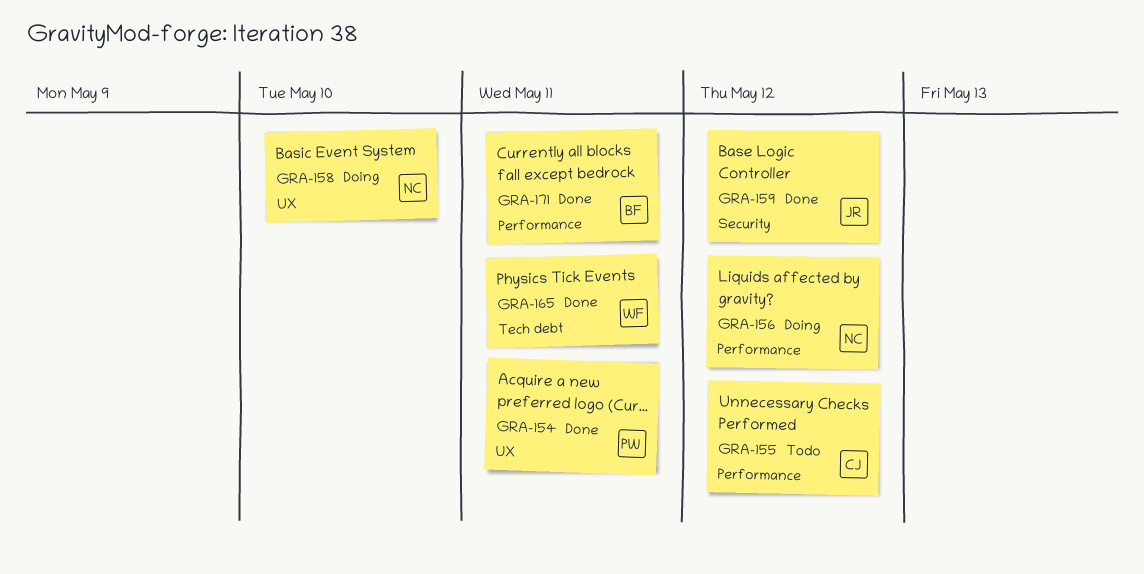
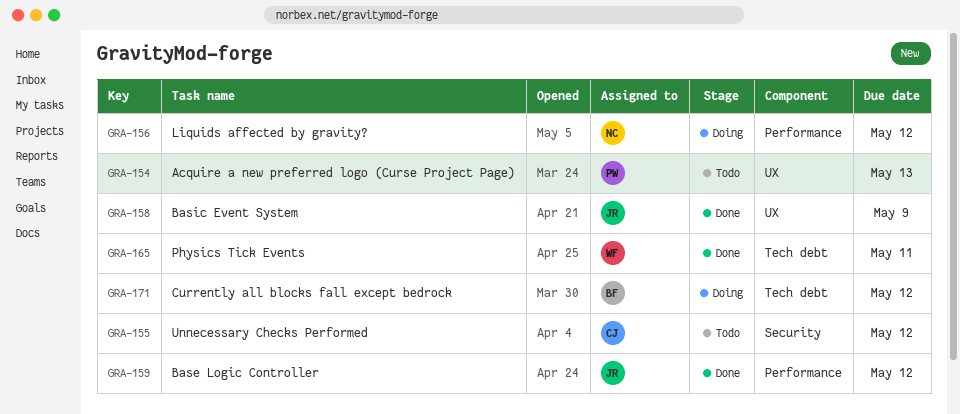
GRA-154, status: Done -> Todo
GRA-154, due: May 11 -> May 13
GRA-155, label: Performance -> Security
GRA-158, status: Doing -> Done
GRA-158, owner: NC -> JR
GRA-158, due: May 10 -> May 9
GRA-159, label: Security -> Performance
GRA-171, status: Done -> Doing
GRA-171, label: Performance -> Tech debt
GRA-171, due: May 11 -> May 12

